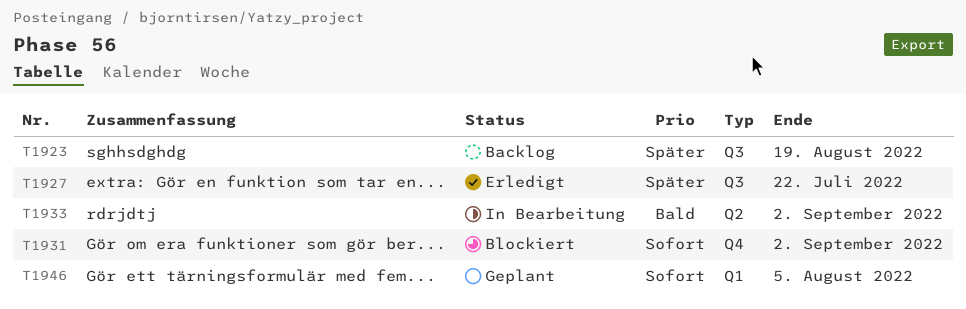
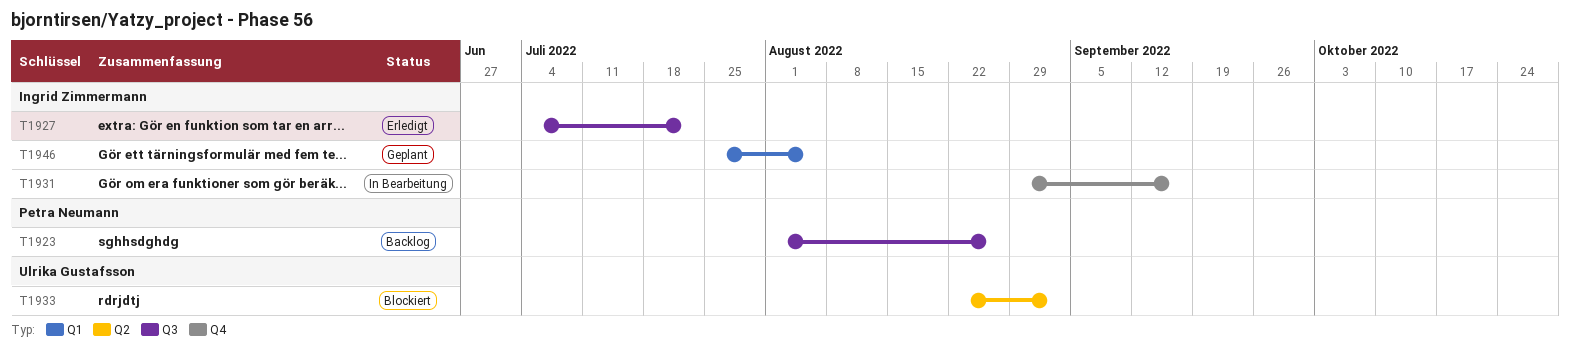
T1923, due: Aug 19 -> Aug 26
T1931, status: Blockiert -> In Bearbeitung
T1931, due: Sep 2 -> Sep 16
T1933, status: In Bearbeitung -> Blockiert

